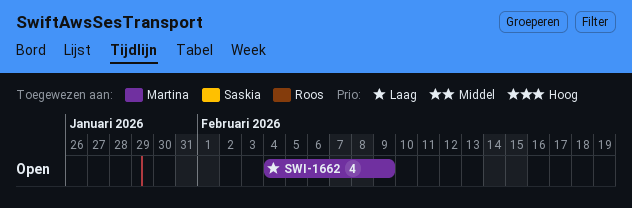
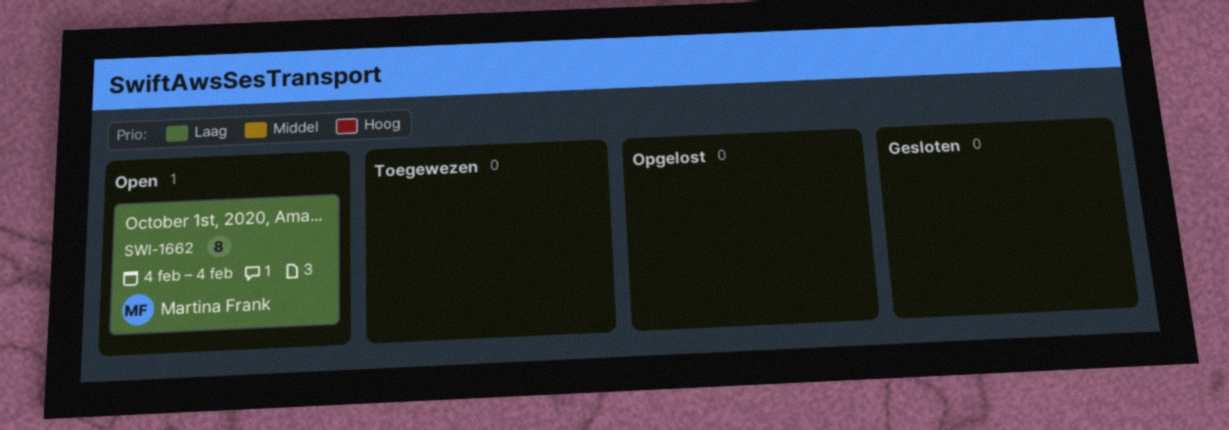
SWI-1662, estimate: 4 -> 8
SWI-1662, due: Feb 9 -> Feb 4

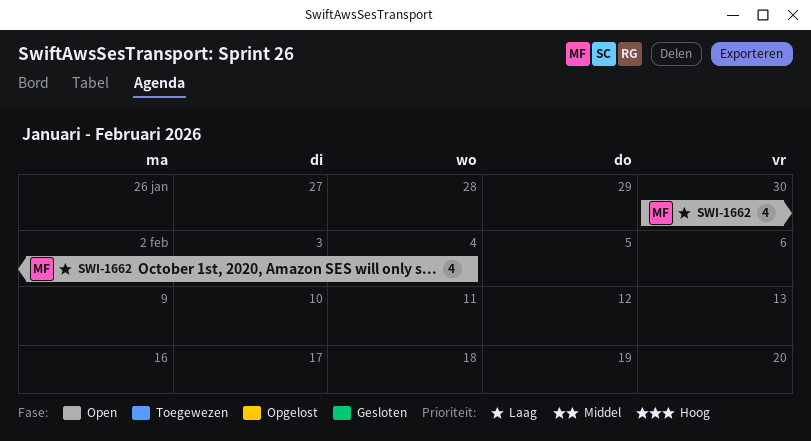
SWI-1662, estimate: 8 -> 4
SWI-1662, start: Feb 4 -> Jan 30

